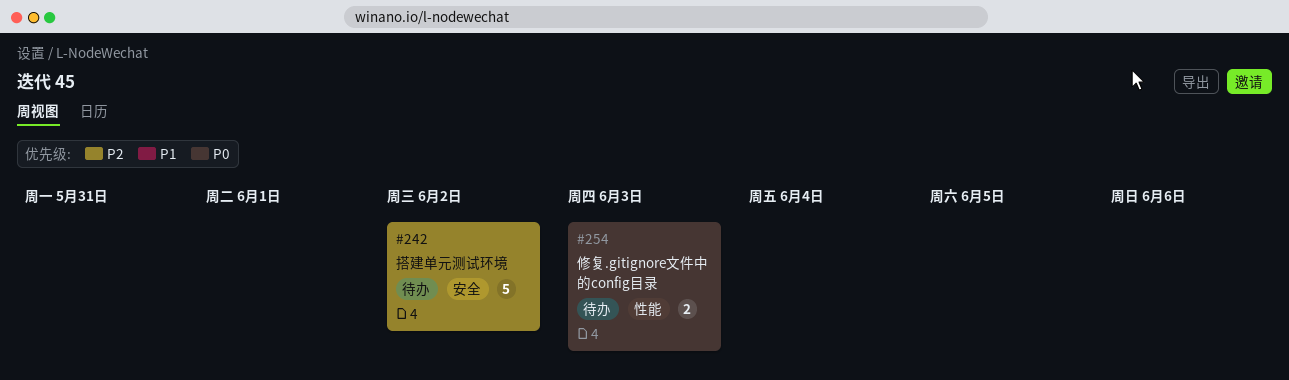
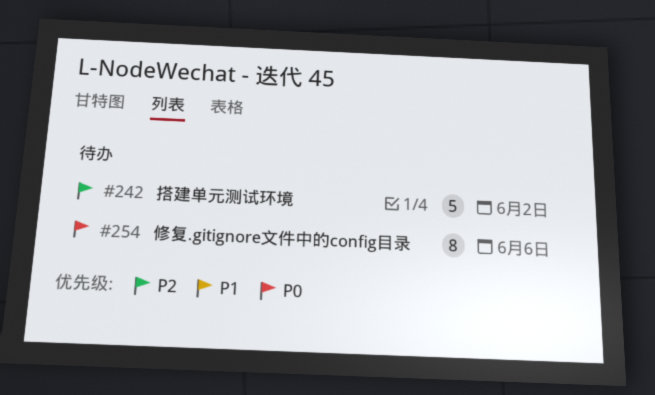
#254, estimate: 2 -> 8
#254, due: Jun 3 -> Jun 6

